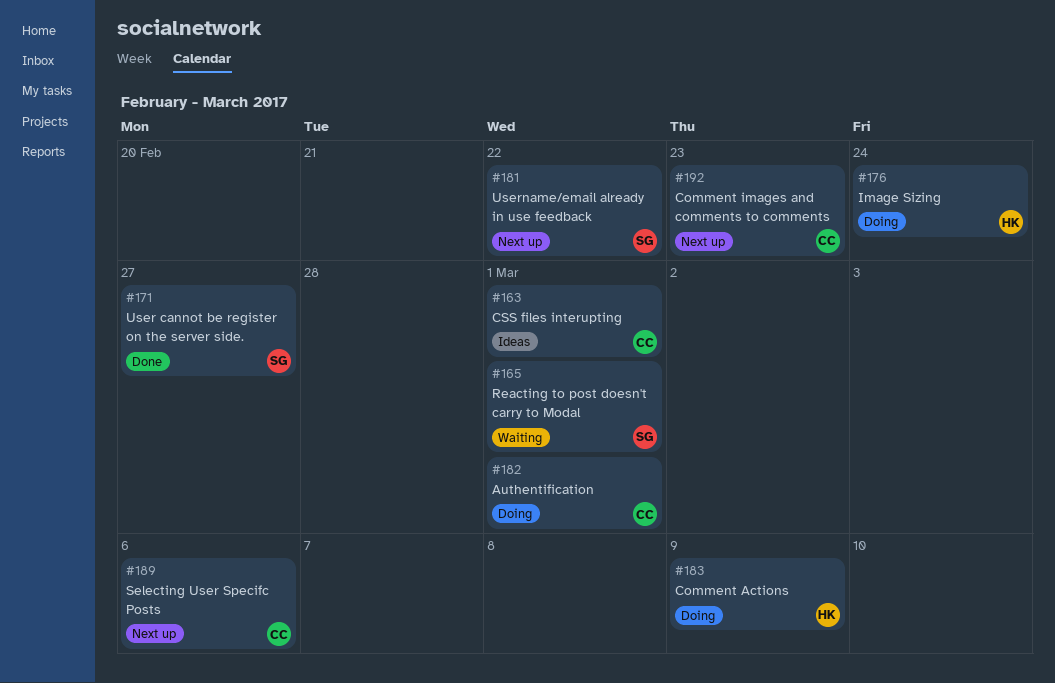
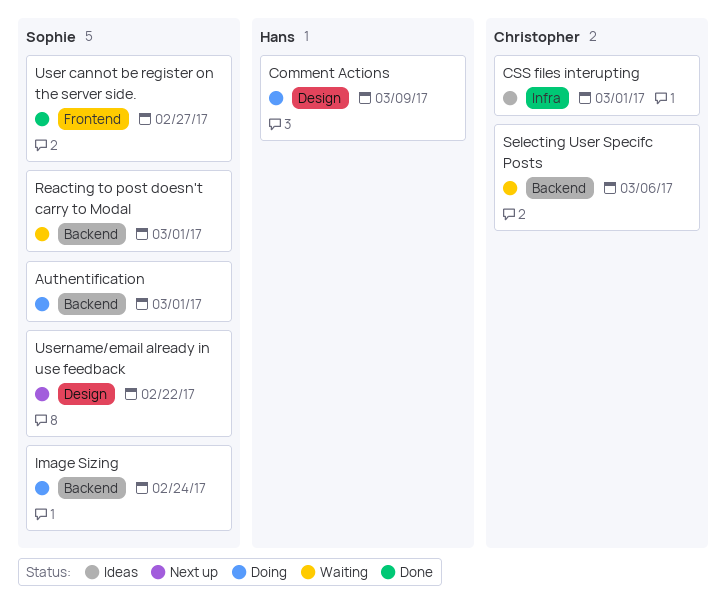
Authentification, owner: Christopher -> Sophie
Comment images and comments to comments: present -> none
Image Sizing, owner: Hans -> Sophie
Selecting User Specifc Posts, status: Next up -> Waiting

